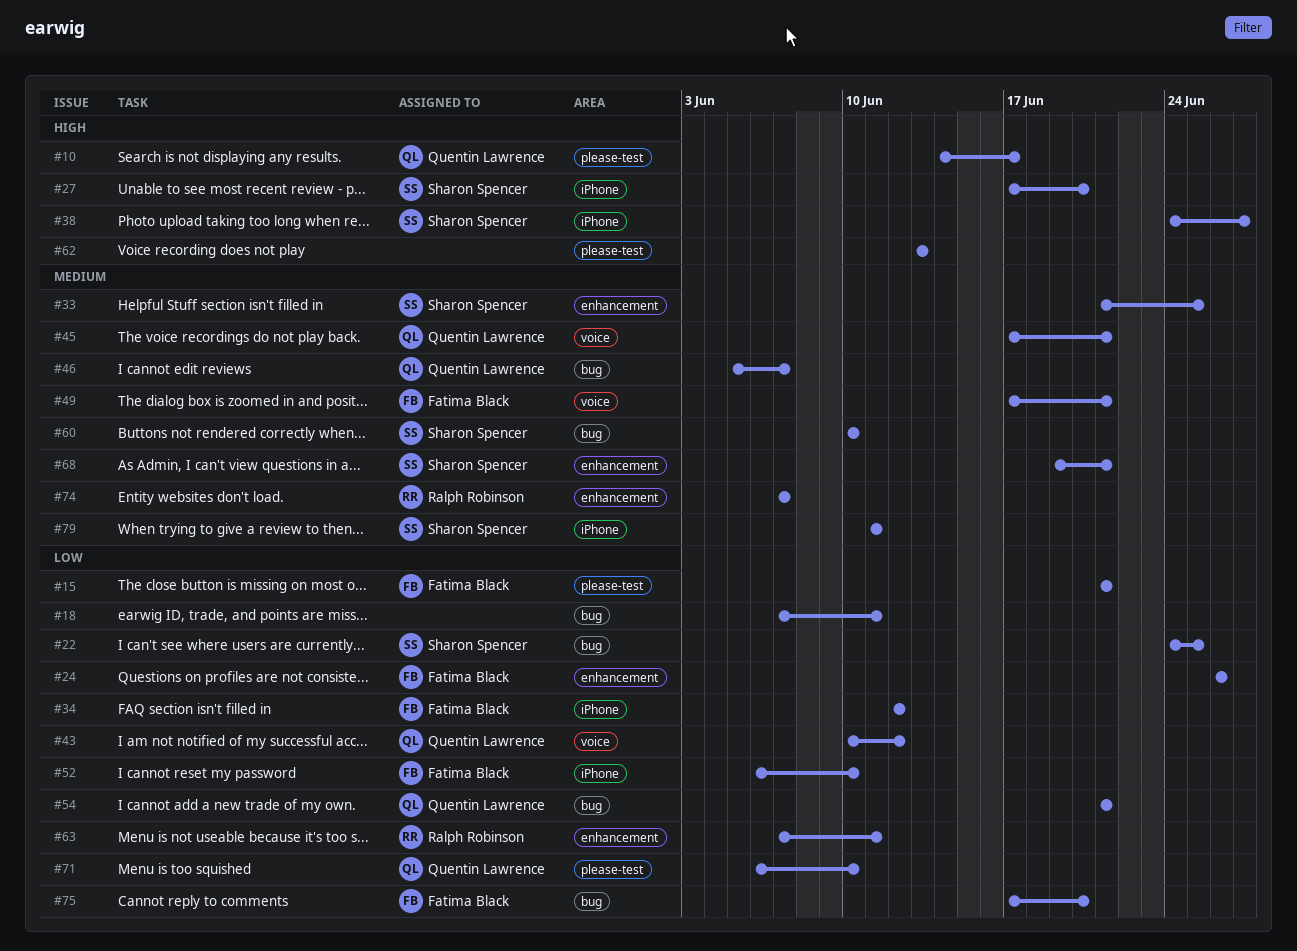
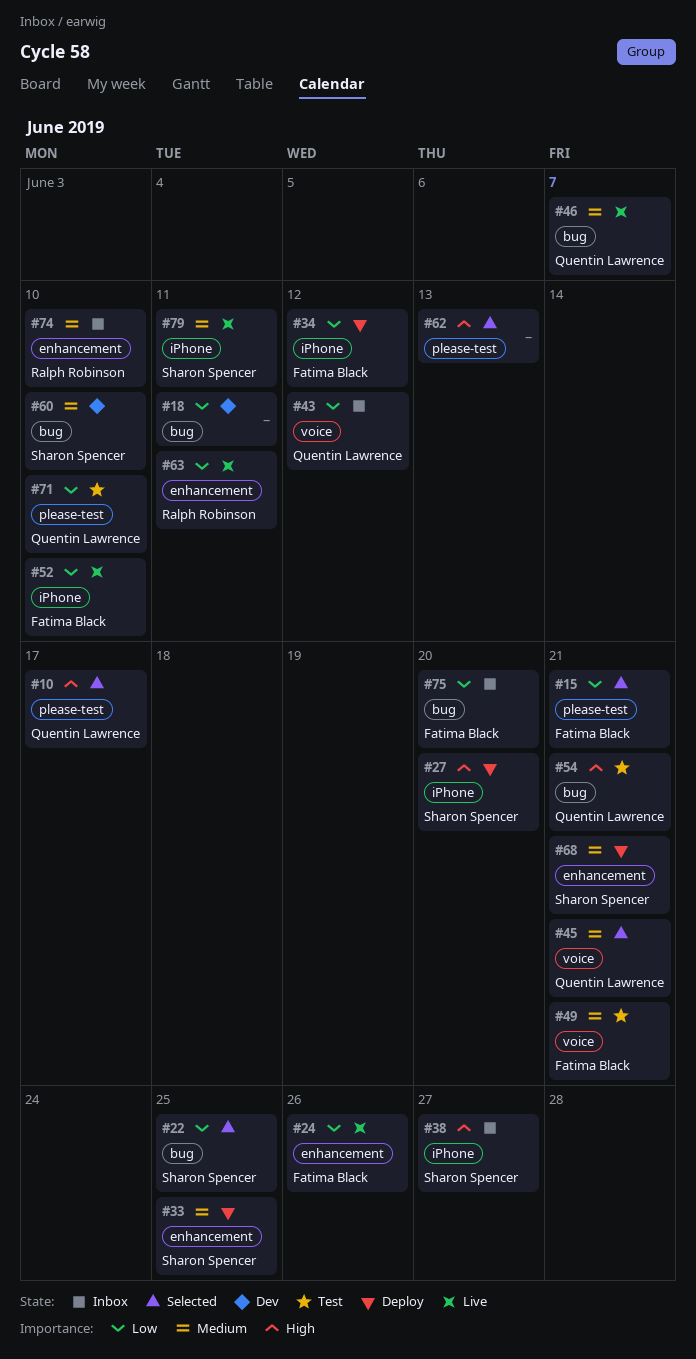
#54, priority: Low -> High
#74, due: Jun 7 -> Jun 10

